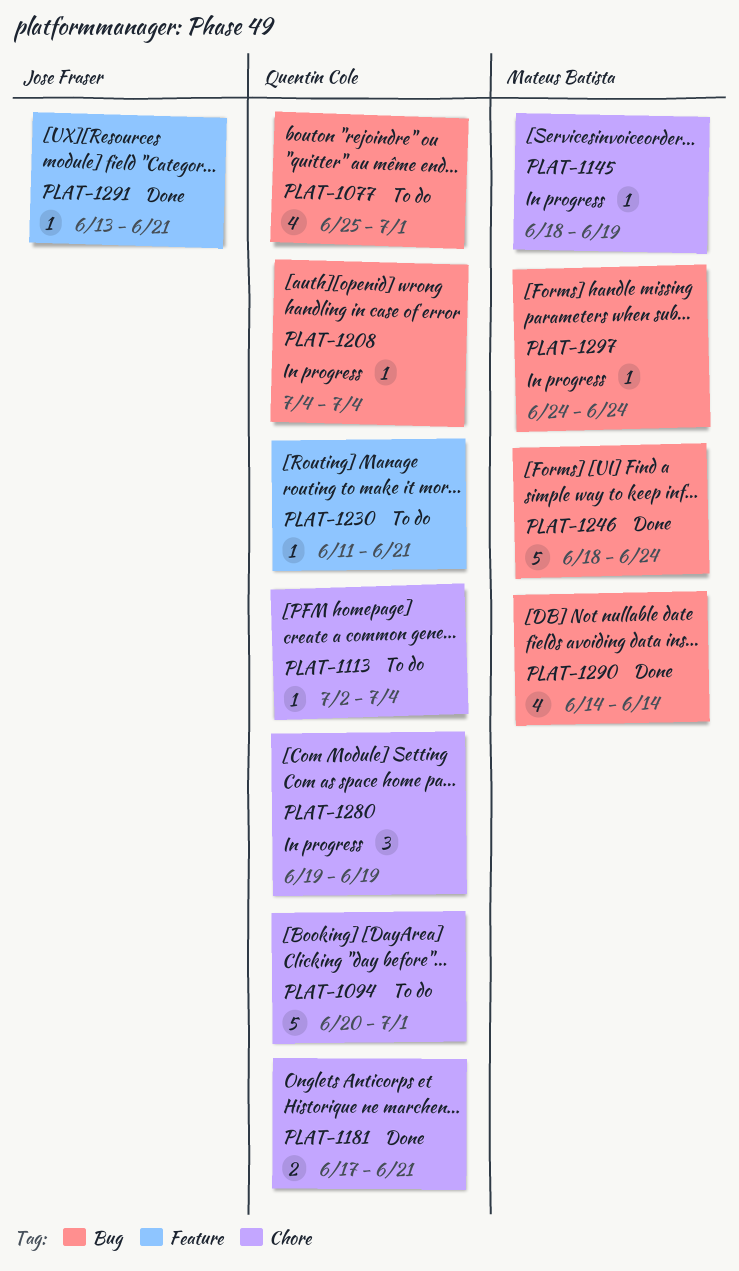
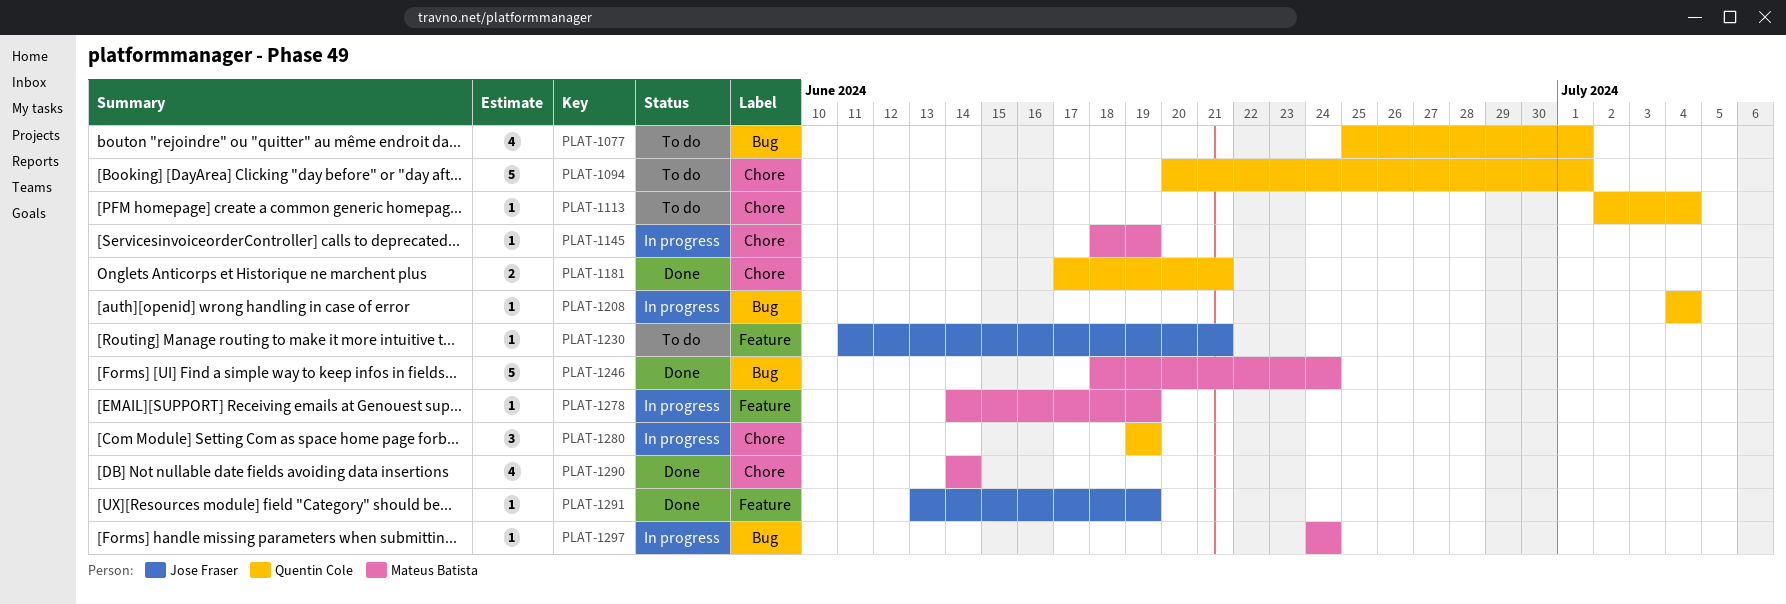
PLAT-1230, owner: Quentin Cole -> Jose Fraser
PLAT-1278: none -> present
PLAT-1290, label: Bug -> Chore
PLAT-1291, due: Jun 21 -> Jun 19

